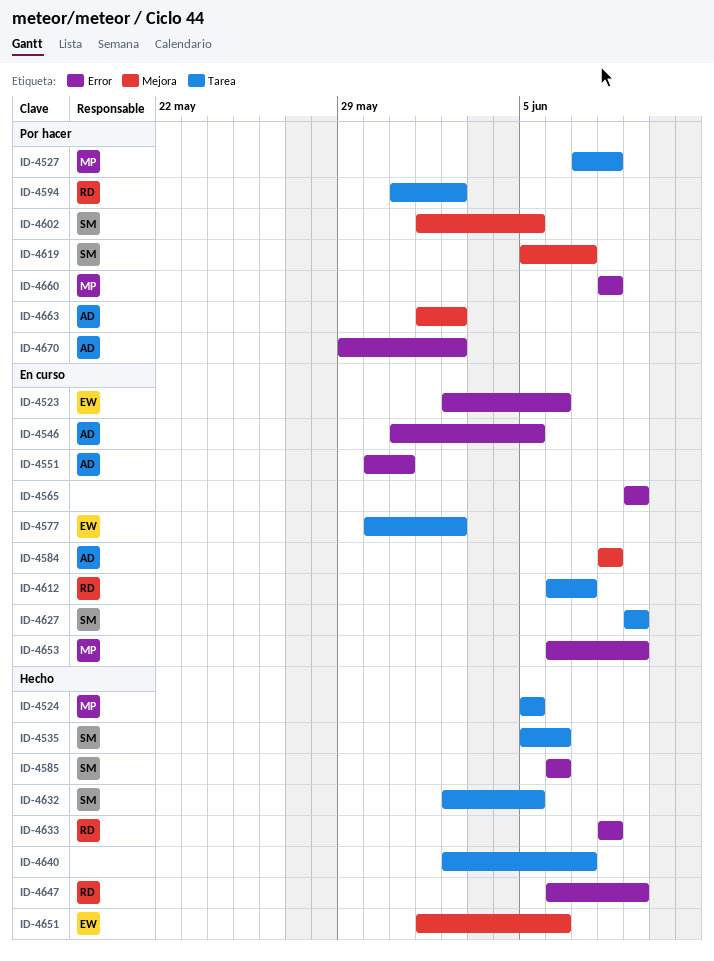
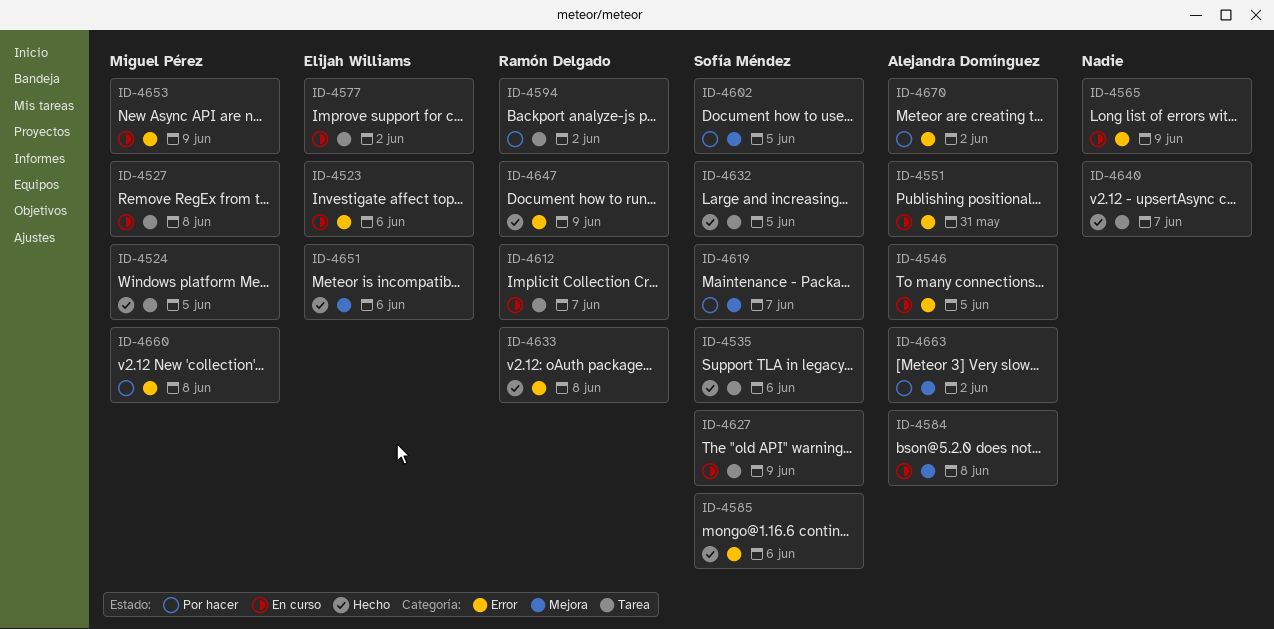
ID-4527, status: Por hacer -> En curso

